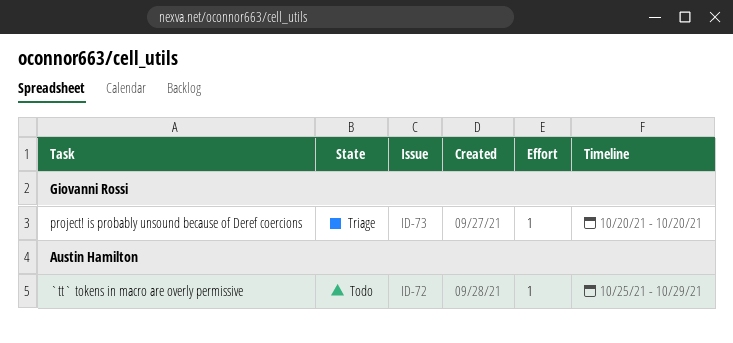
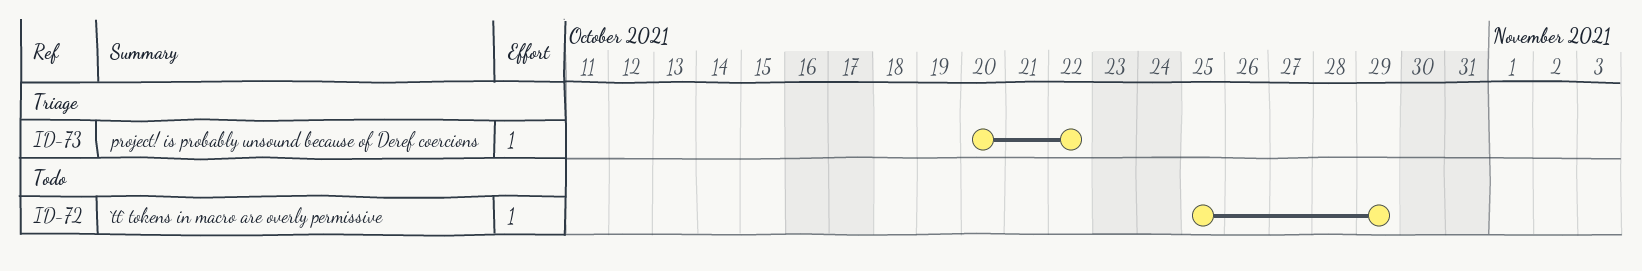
ID-73, due: Oct 20 -> Oct 22

